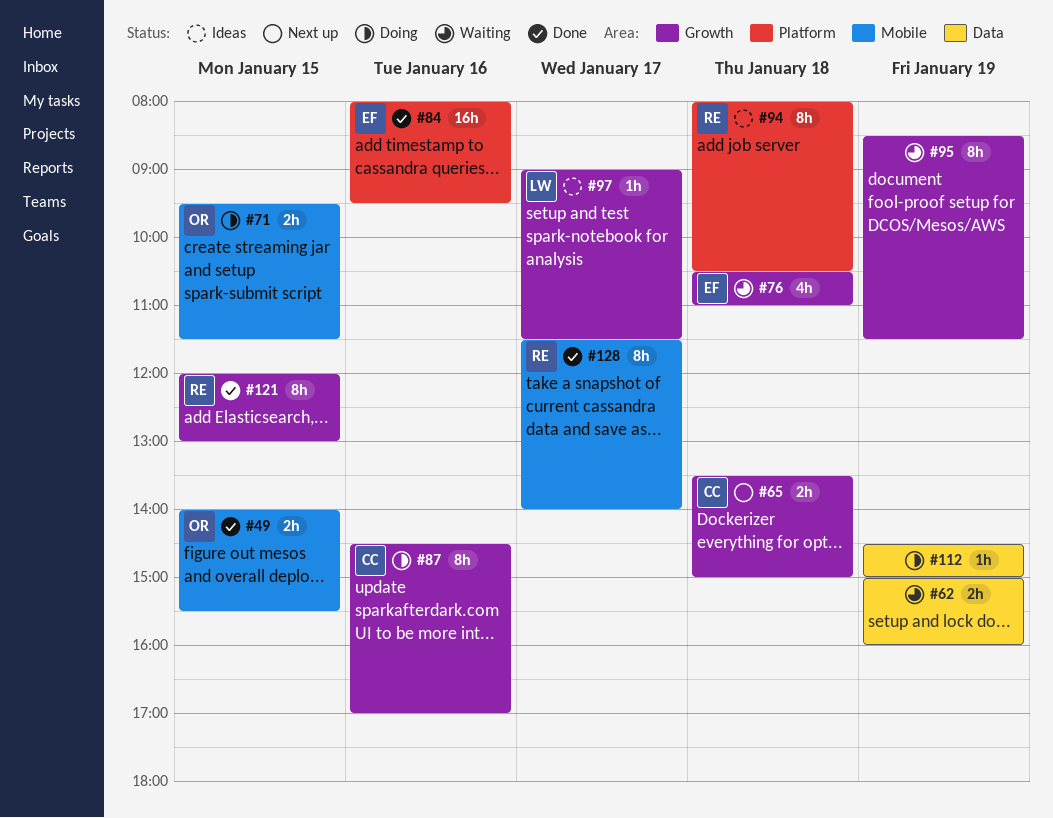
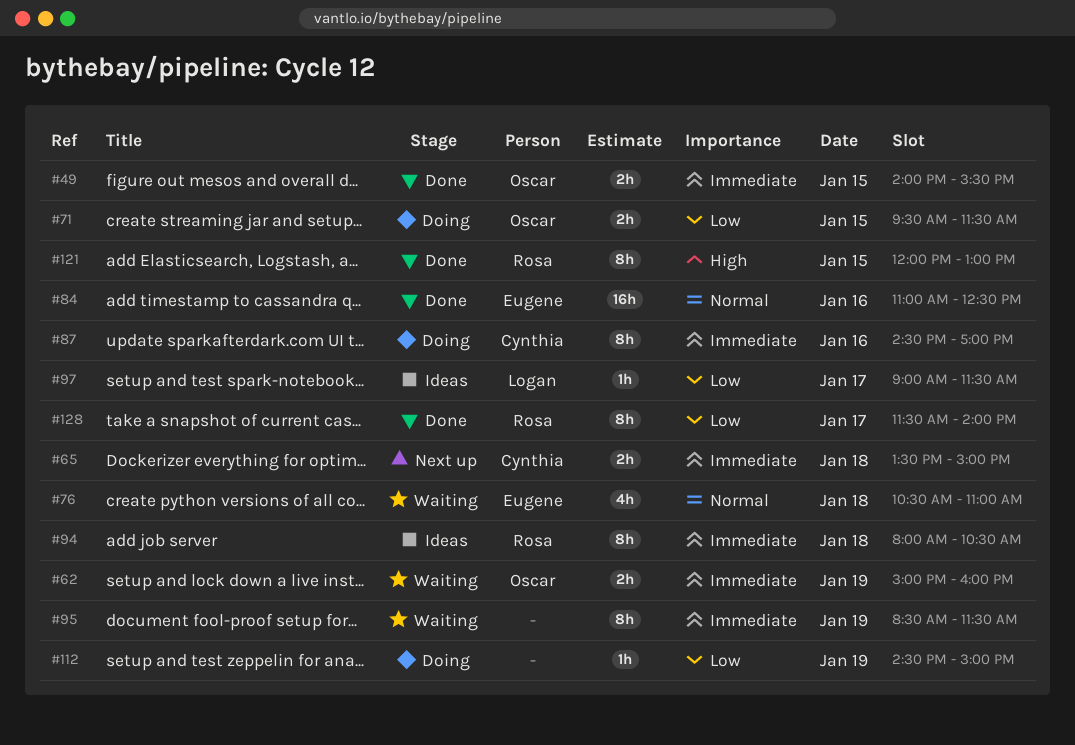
#62, owner: none -> Oscar
#84, begins: 08:00 -> 11:00
#84, ends: 09:30 -> 12:30

